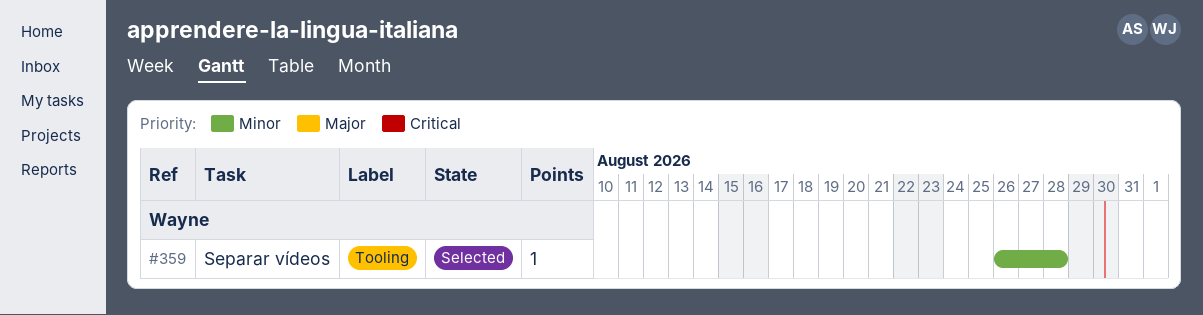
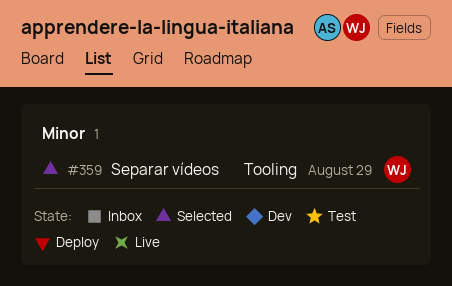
#359, due: Aug 28 -> Aug 29

